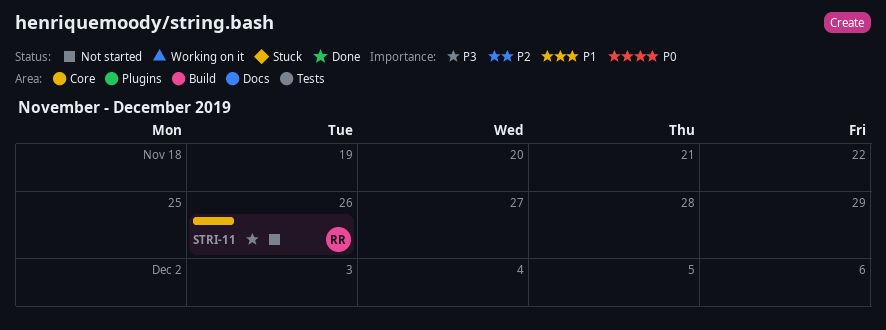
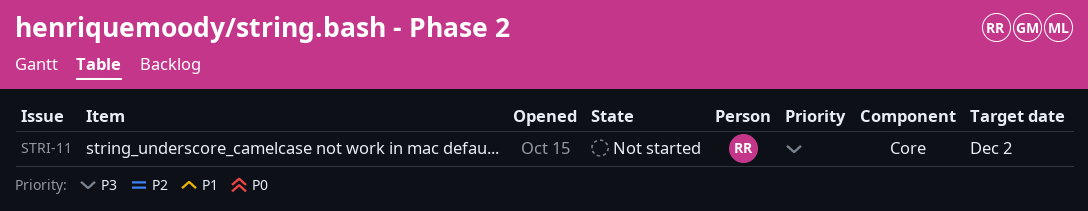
STRI-11, due: Nov 26 -> Dec 2

